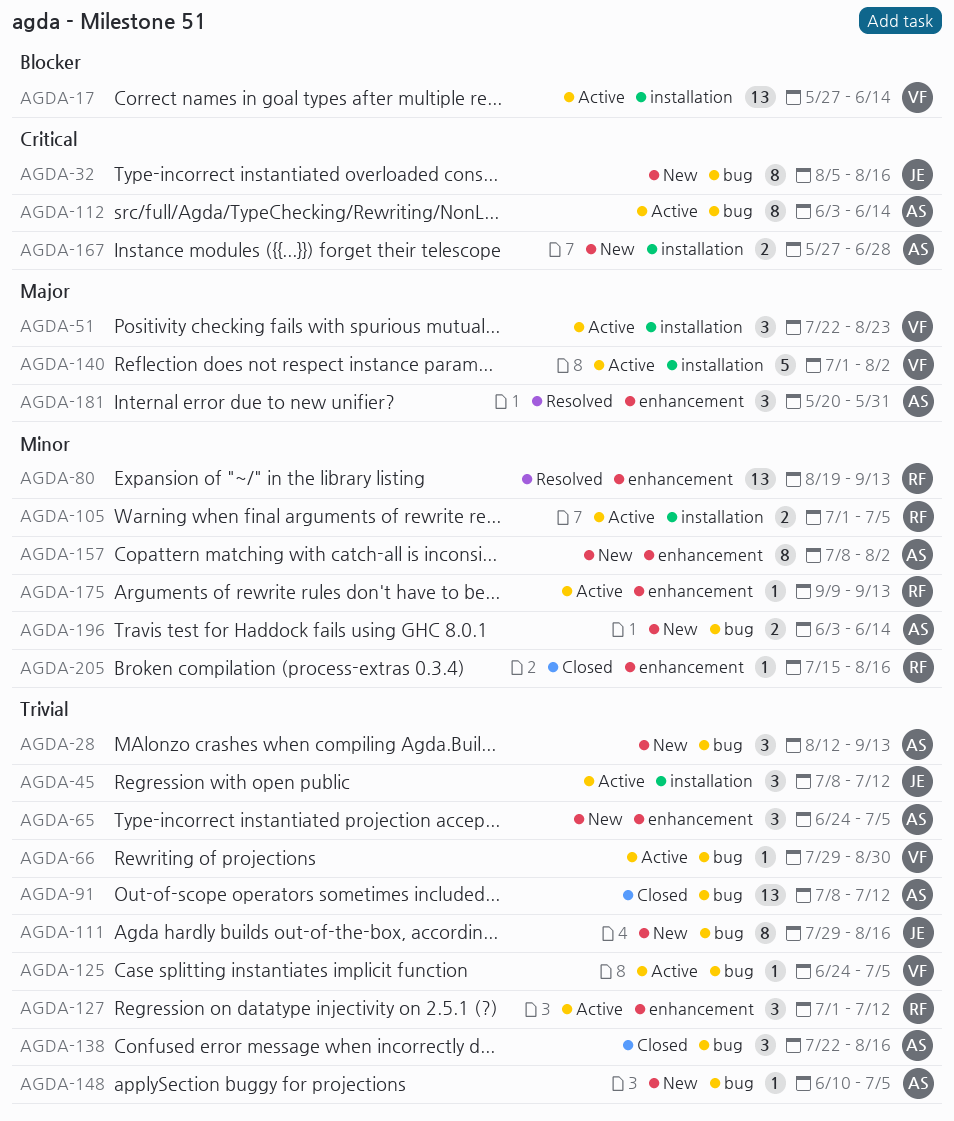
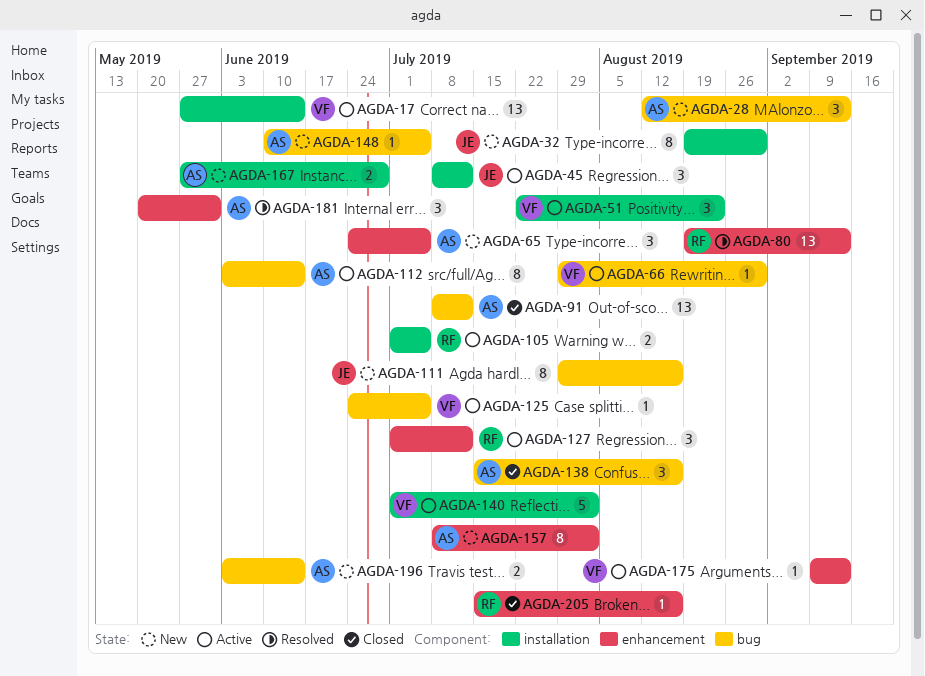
AGDA-32, label: bug -> installation
AGDA-32, start: Aug 5 -> Aug 19
AGDA-32, due: Aug 16 -> Aug 30
AGDA-138, start: Jul 22 -> Jul 15
AGDA-175, owner: RF -> VF

